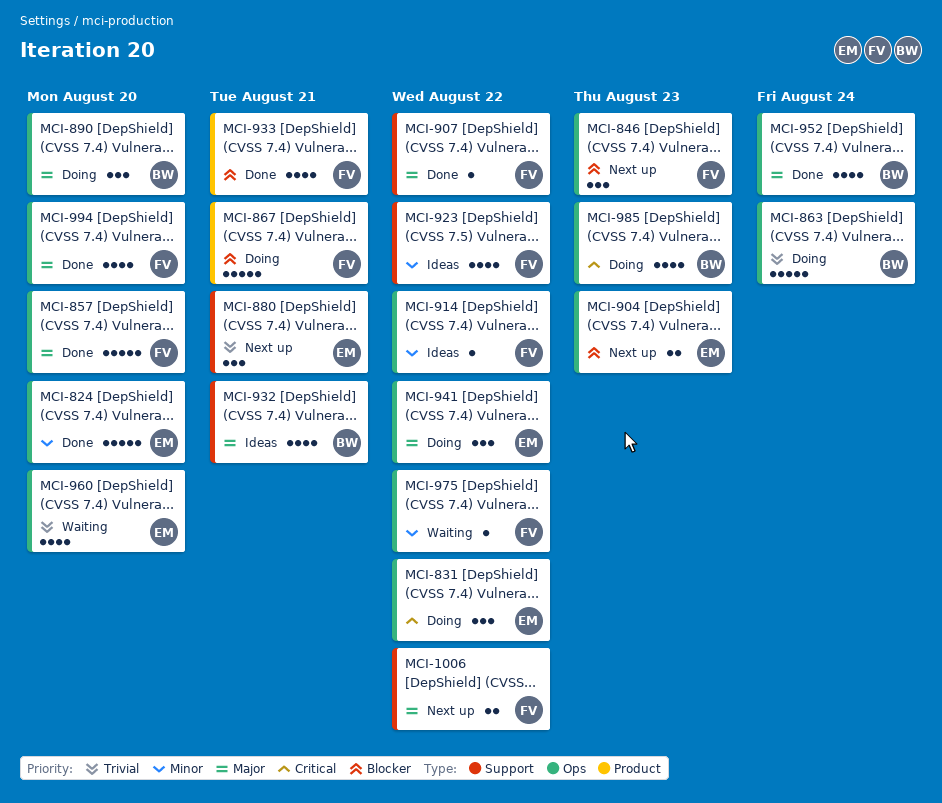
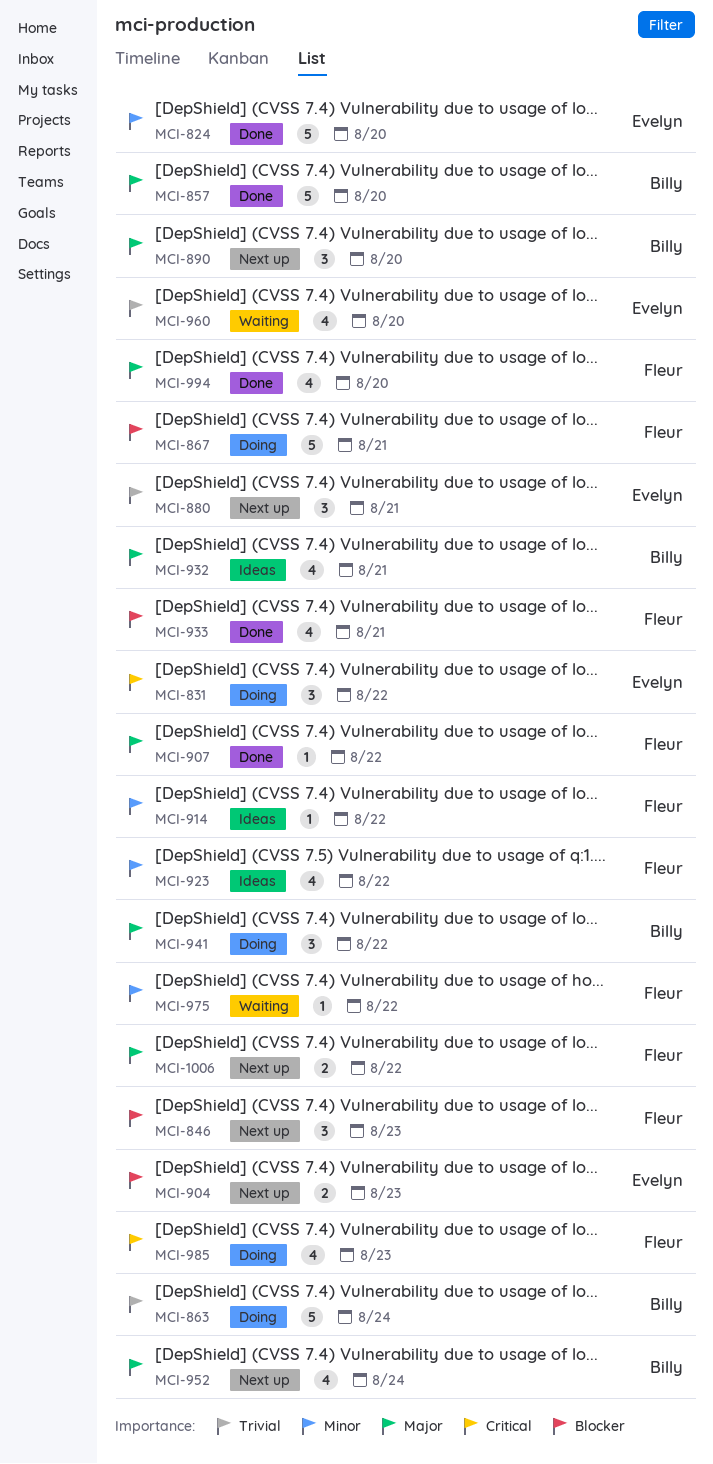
MCI-857, owner: Fleur -> Billy
MCI-890, status: Doing -> Next up
MCI-941, owner: Evelyn -> Billy
MCI-952, status: Done -> Next up
MCI-985, owner: Billy -> Fleur

